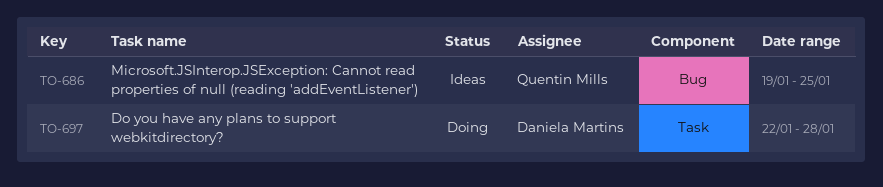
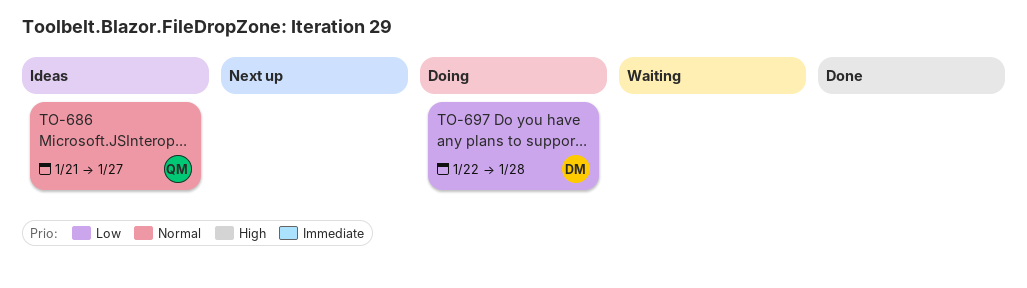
TO-686, start: Jan 19 -> Jan 21
TO-686, due: Jan 25 -> Jan 27

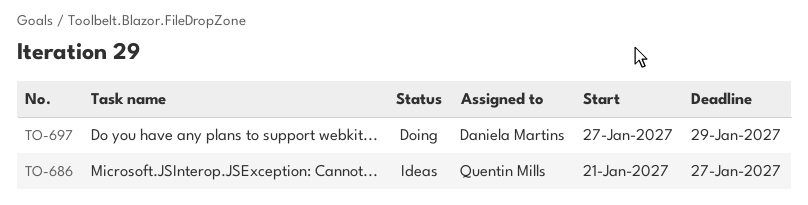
TO-697, start: Jan 22 -> Jan 27
TO-697, due: Jan 28 -> Jan 29

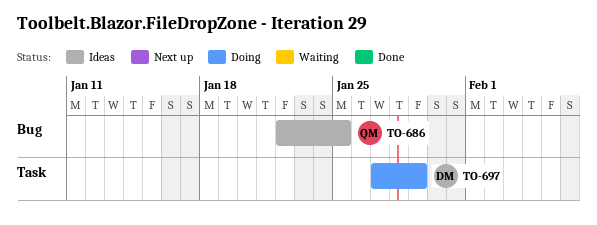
TO-686, start: Jan 21 -> Jan 22
TO-686, due: Jan 27 -> Jan 25

